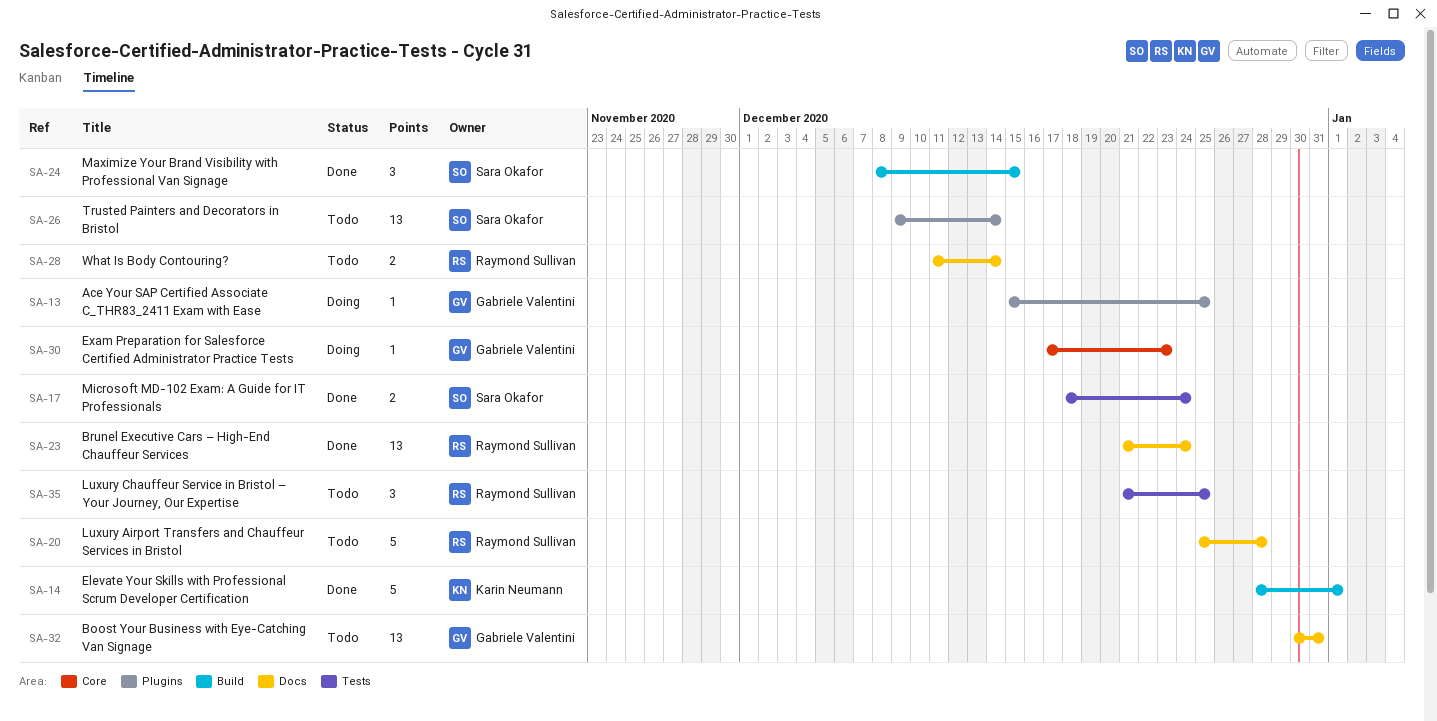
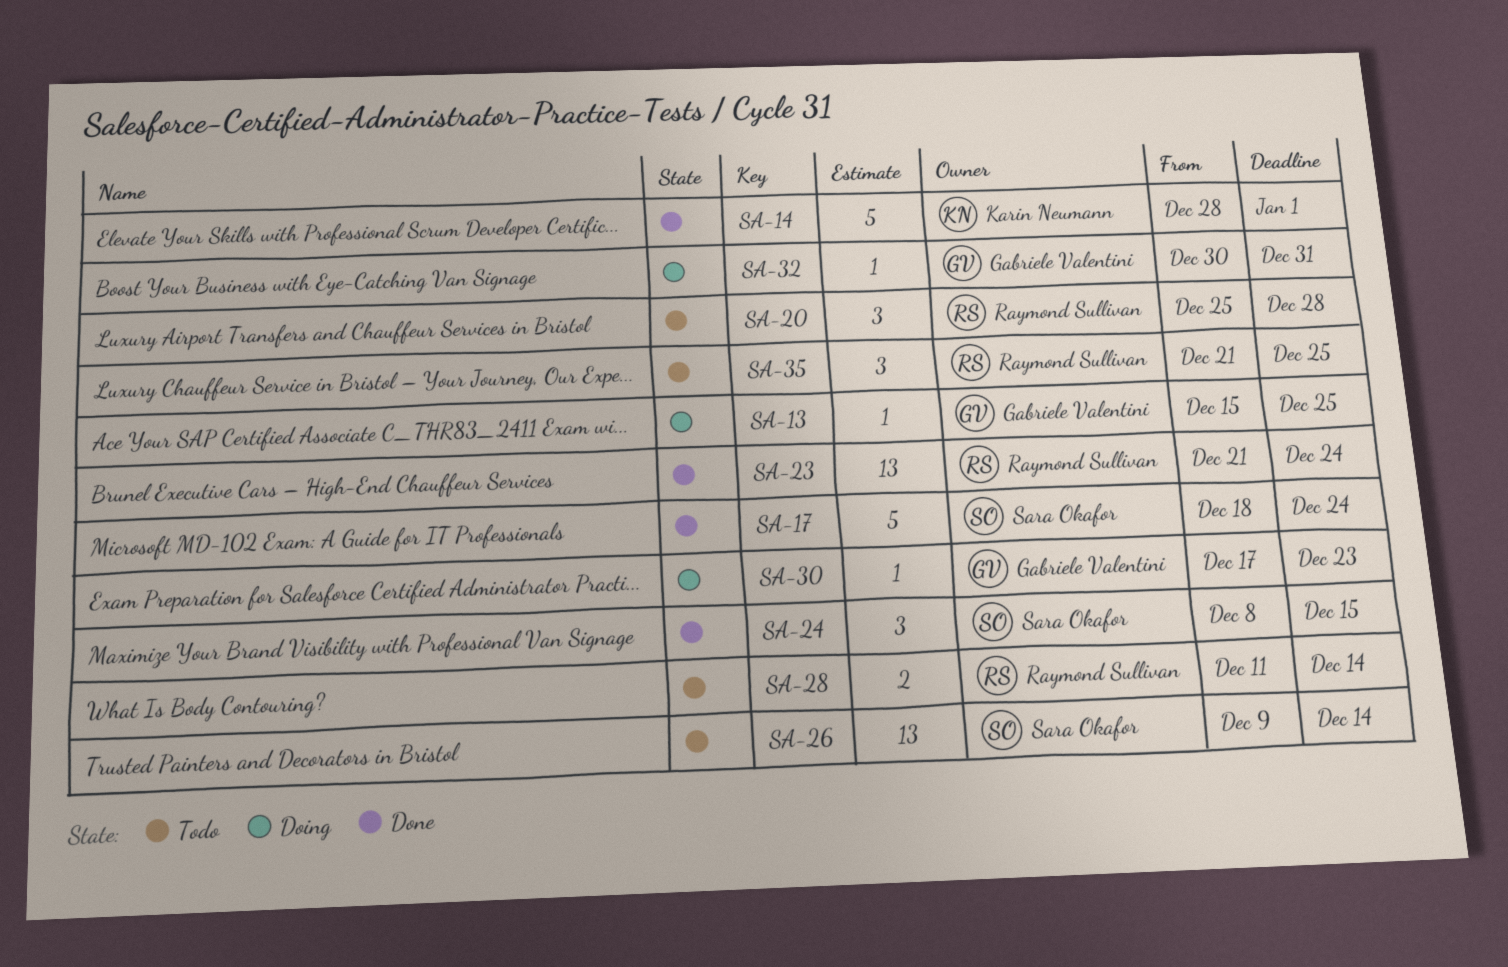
SA-17, estimate: 2 -> 5
SA-20, estimate: 5 -> 3
SA-32, status: Todo -> Doing
SA-32, estimate: 13 -> 1

